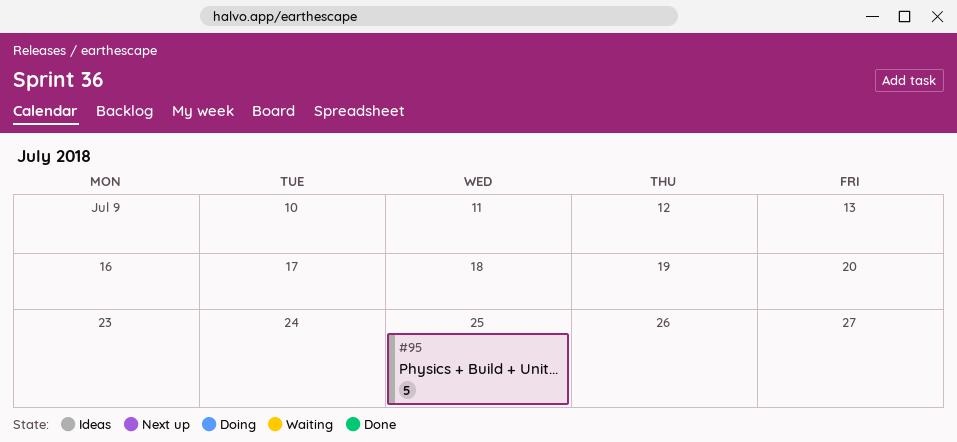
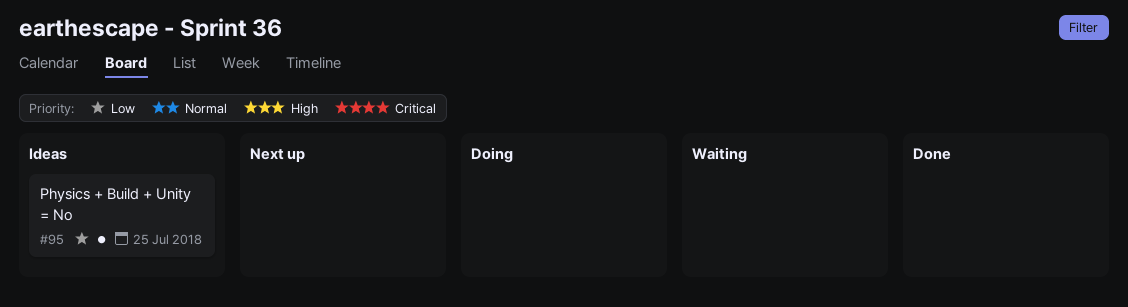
#95, estimate: 5 -> 1

